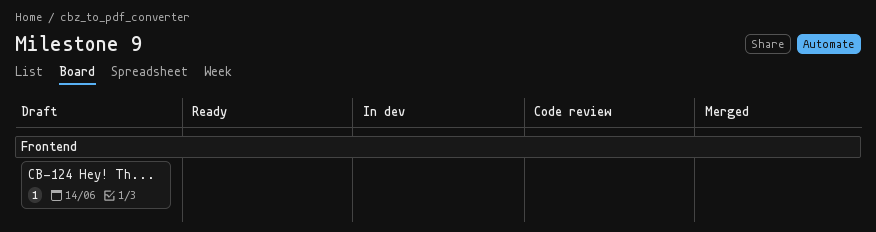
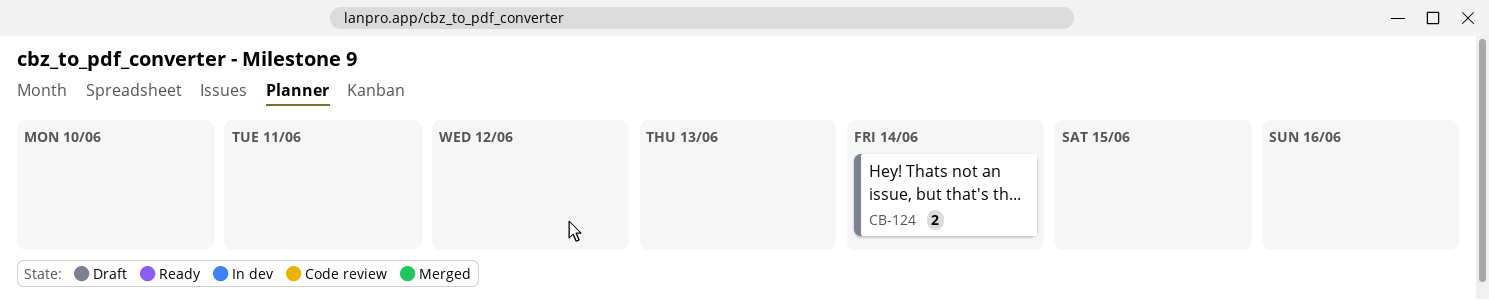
CB-124, estimate: 1 -> 2

